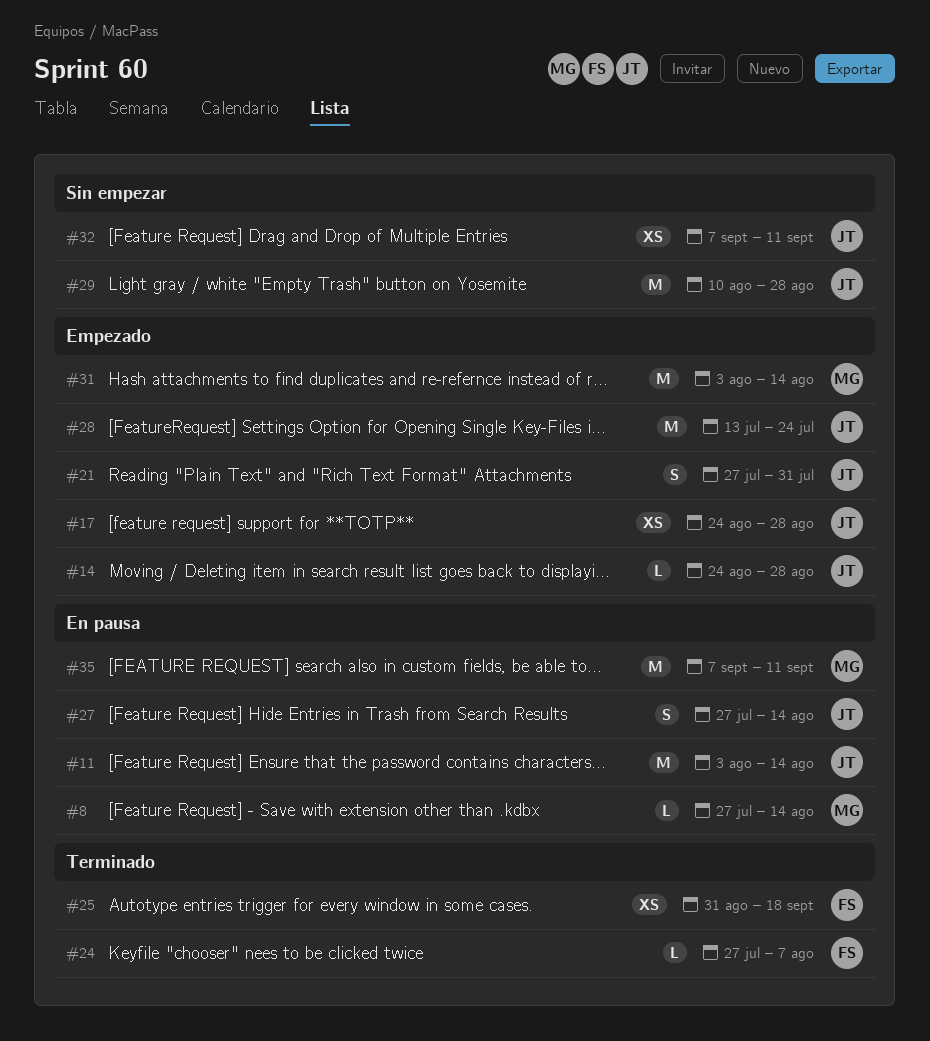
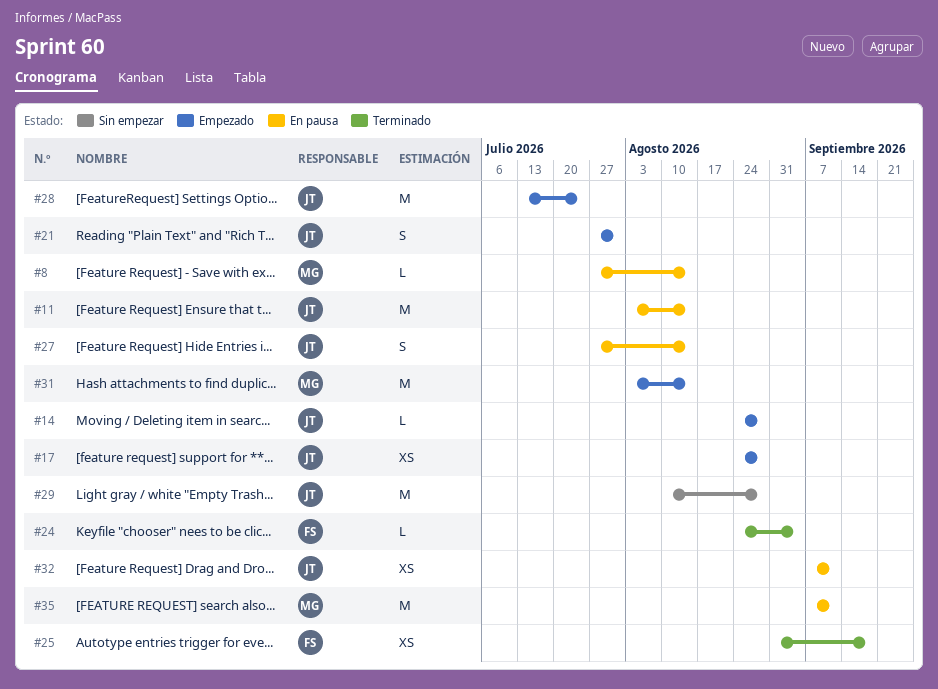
#24, start: Jul 27 -> Aug 24
#24, due: Aug 7 -> Sep 4
#32, status: Sin empezar -> En pausa

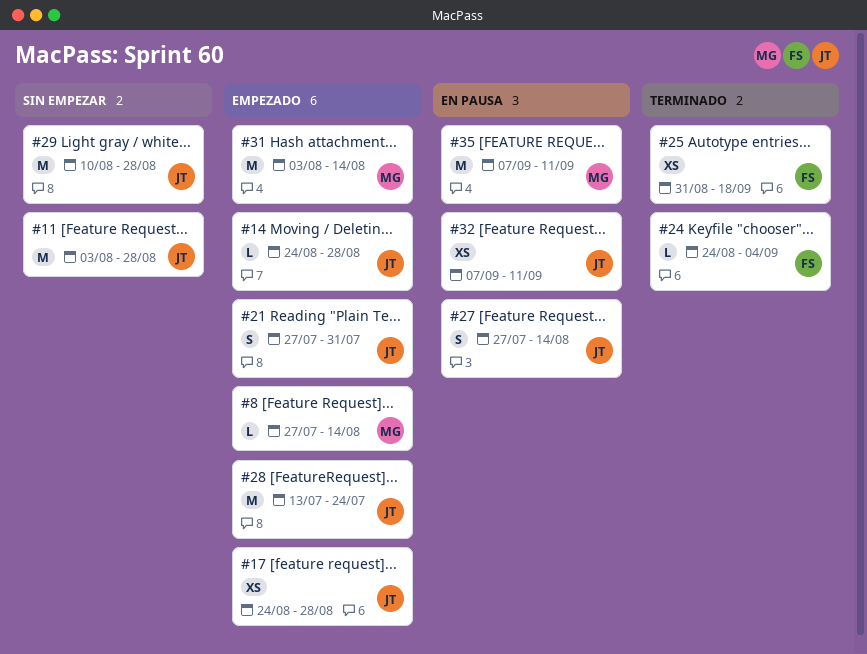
#8, status: En pausa -> Empezado
#11, status: En pausa -> Sin empezar
#11, due: Aug 14 -> Aug 28

